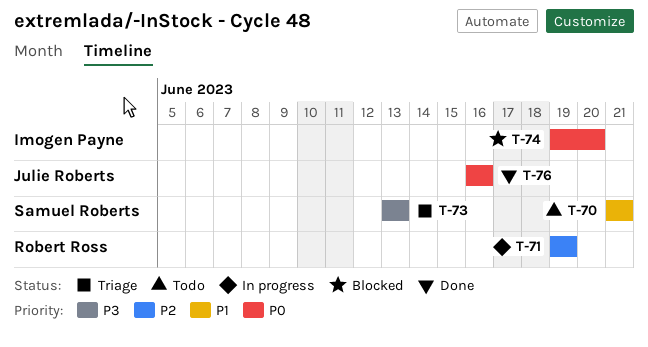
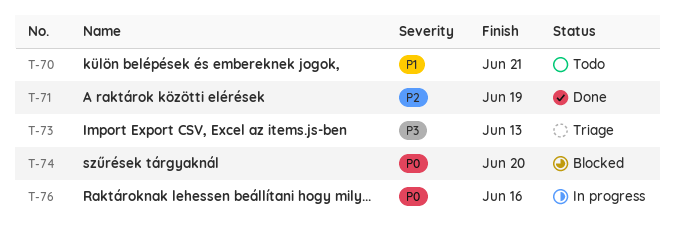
T-71, status: In progress -> Done
T-76, status: Done -> In progress

